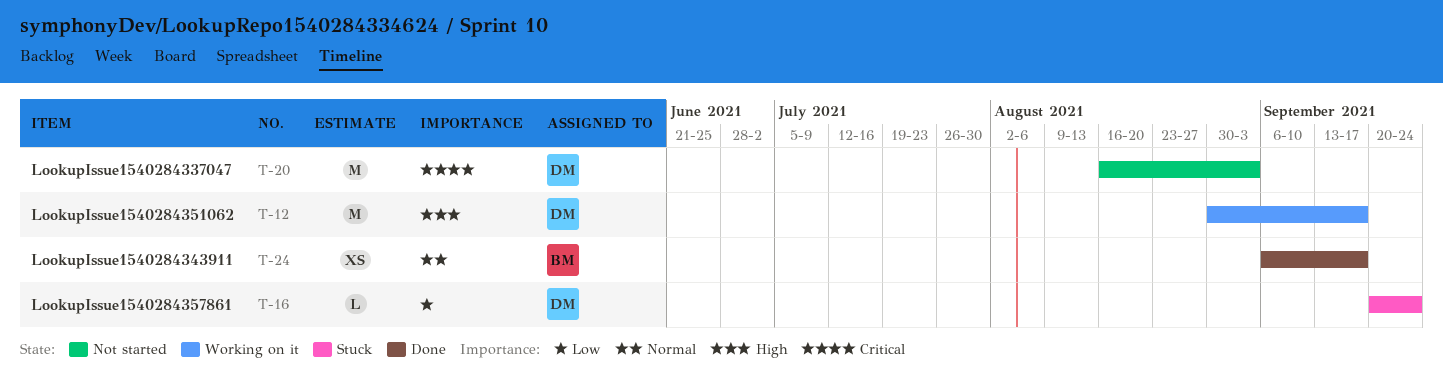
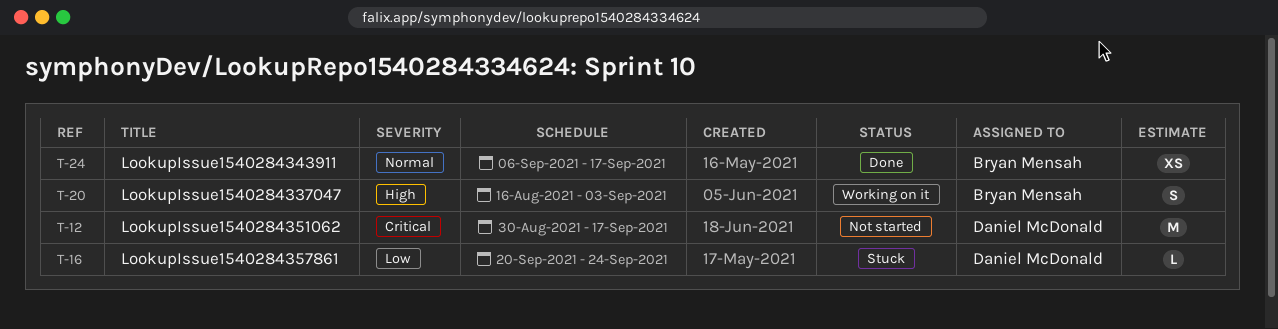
T-12, status: Working on it -> Not started
T-12, priority: High -> Critical
T-20, status: Not started -> Working on it
T-20, owner: Daniel McDonald -> Bryan Mensah
T-20, priority: Critical -> High
T-20, estimate: M -> S

